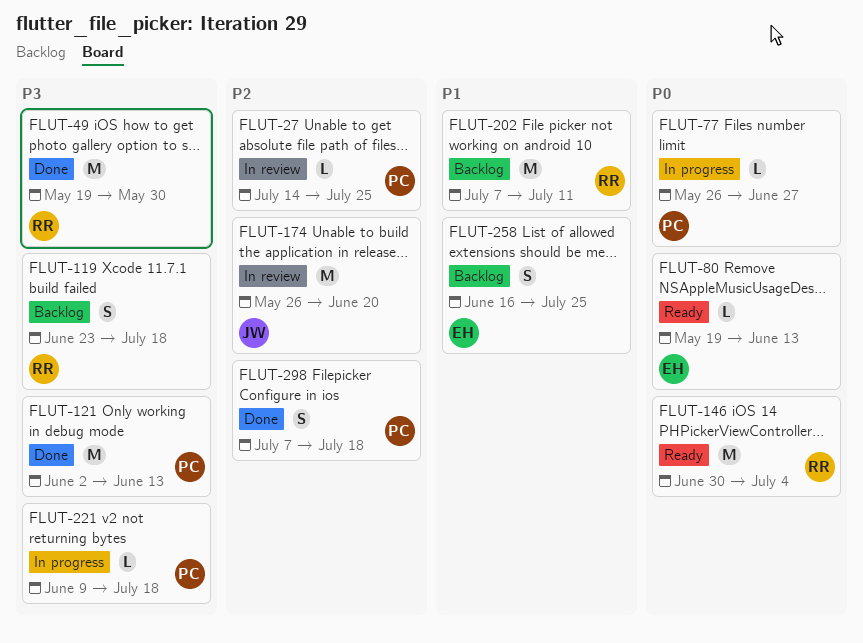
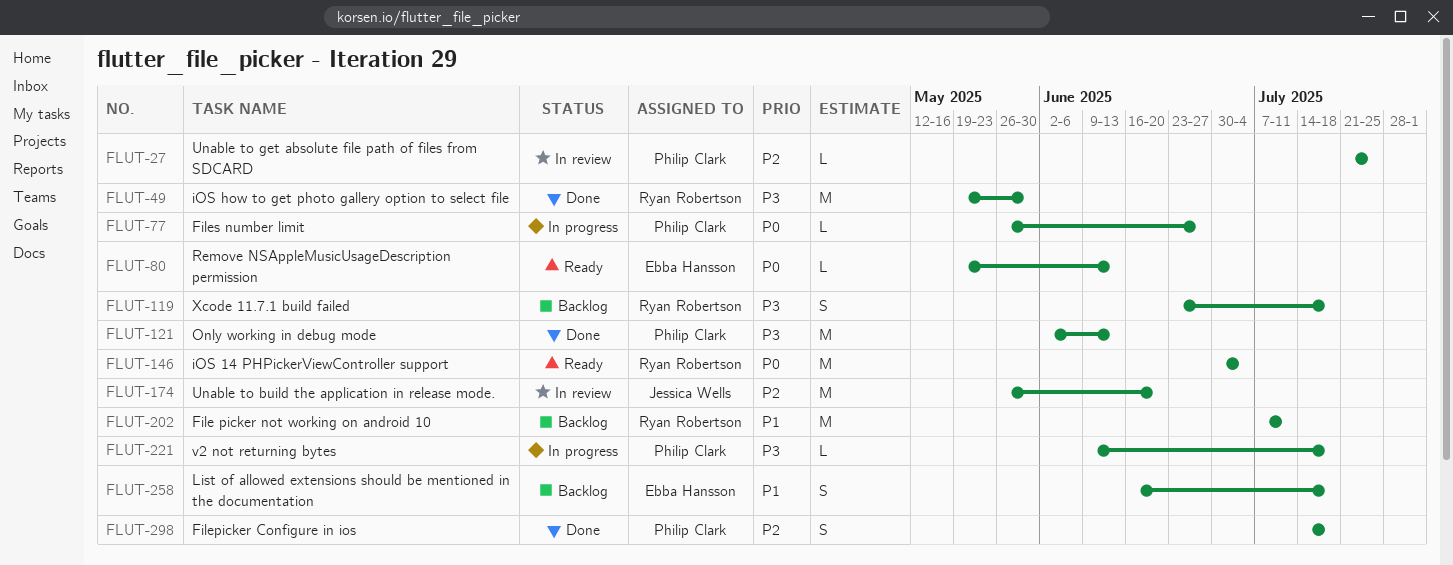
FLUT-27, start: Jul 14 -> Jul 21
FLUT-258, due: Jul 25 -> Jul 18
FLUT-298, start: Jul 7 -> Jul 14

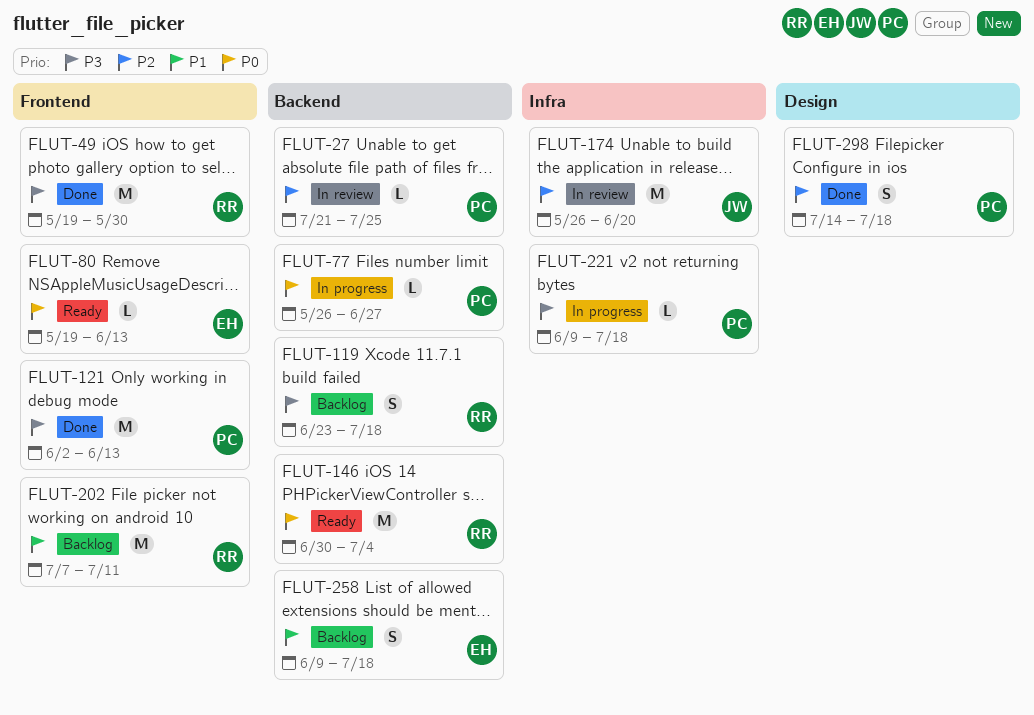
FLUT-258, start: Jun 16 -> Jun 9

